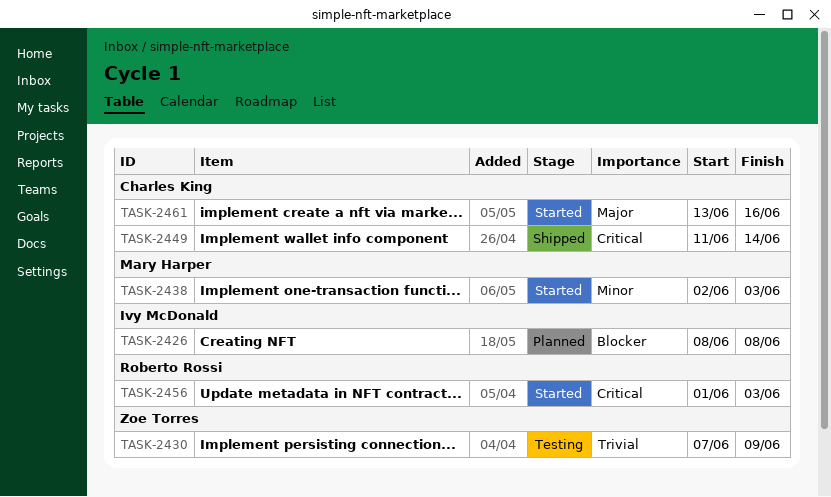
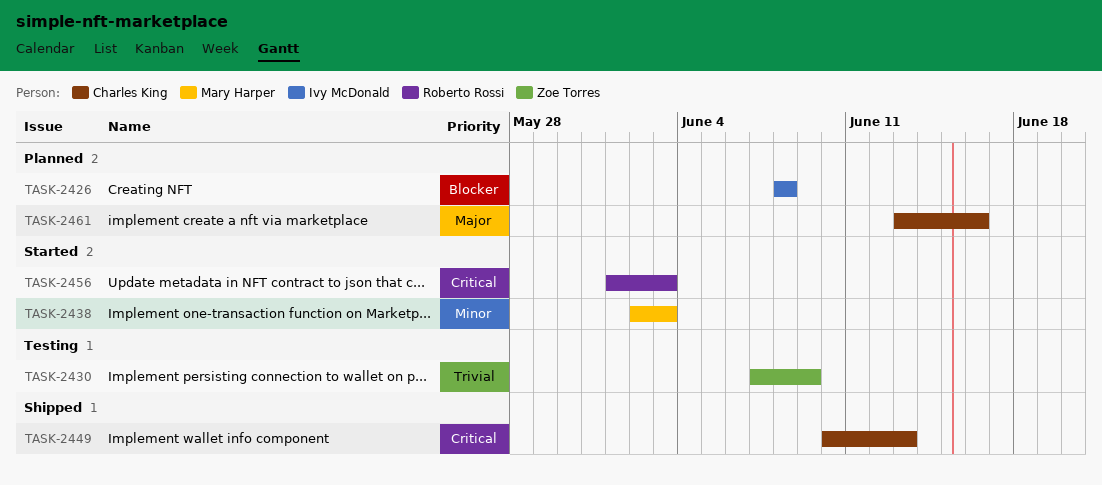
TASK-2449, start: Jun 11 -> Jun 10
TASK-2449, due: Jun 14 -> Jun 13
TASK-2461, status: Started -> Planned

